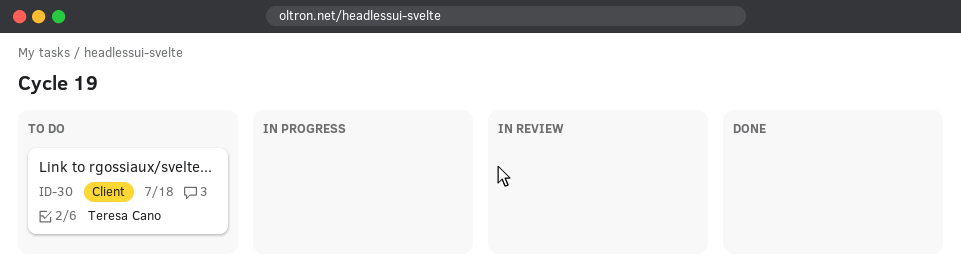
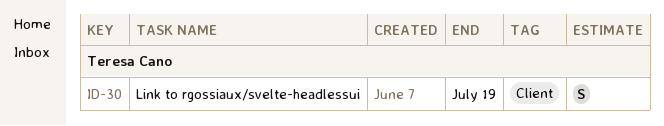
ID-30, due: Jul 18 -> Jul 19

